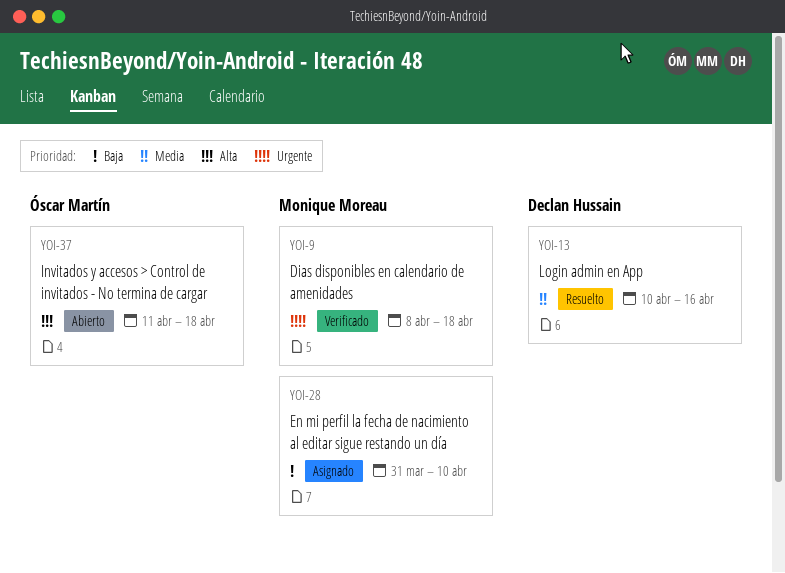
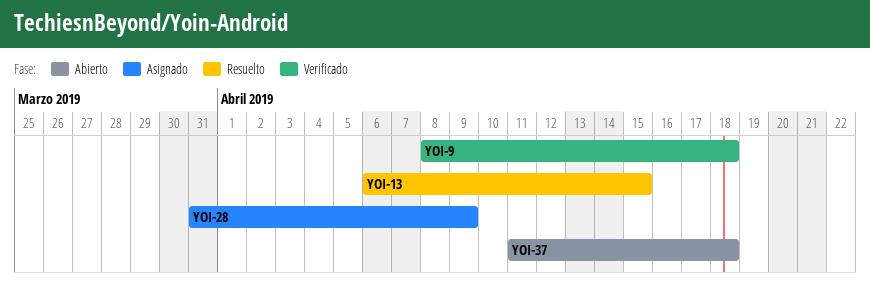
YOI-13, start: Apr 10 -> Apr 6
YOI-13, due: Apr 16 -> Apr 15
YOI-28, due: Apr 10 -> Apr 9

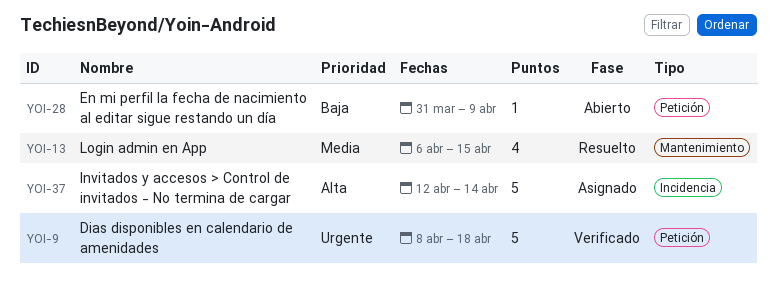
YOI-28, status: Asignado -> Abierto
YOI-37, status: Abierto -> Asignado
YOI-37, start: Apr 11 -> Apr 12
YOI-37, due: Apr 18 -> Apr 14

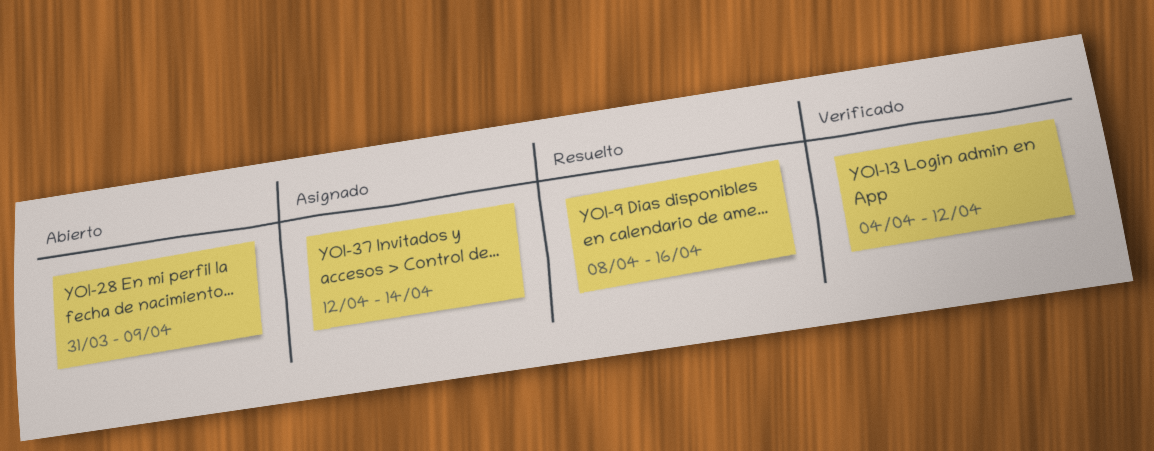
YOI-9, status: Verificado -> Resuelto
YOI-9, due: Apr 18 -> Apr 16
YOI-13, status: Resuelto -> Verificado
YOI-13, start: Apr 6 -> Apr 4
YOI-13, due: Apr 15 -> Apr 12

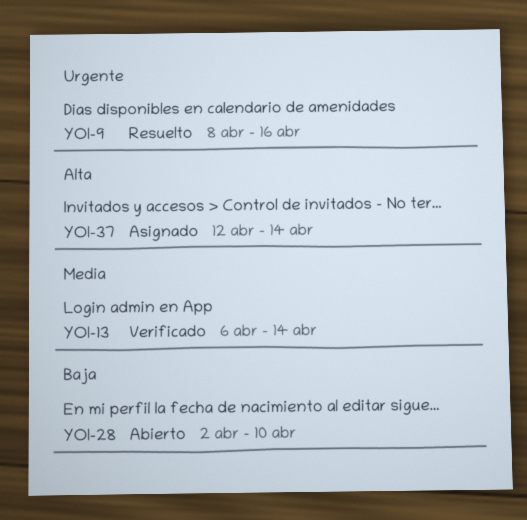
YOI-13, start: Apr 4 -> Apr 6
YOI-13, due: Apr 12 -> Apr 14
YOI-28, start: Mar 31 -> Apr 2
YOI-28, due: Apr 9 -> Apr 10

